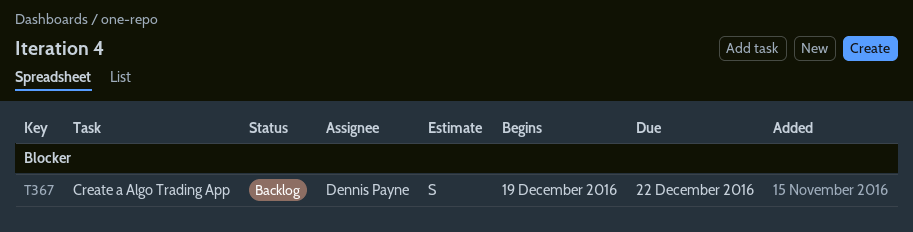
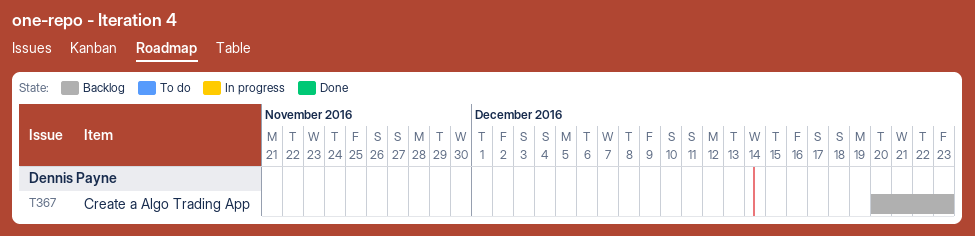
T367, start: Dec 19 -> Dec 20
T367, due: Dec 22 -> Dec 23

